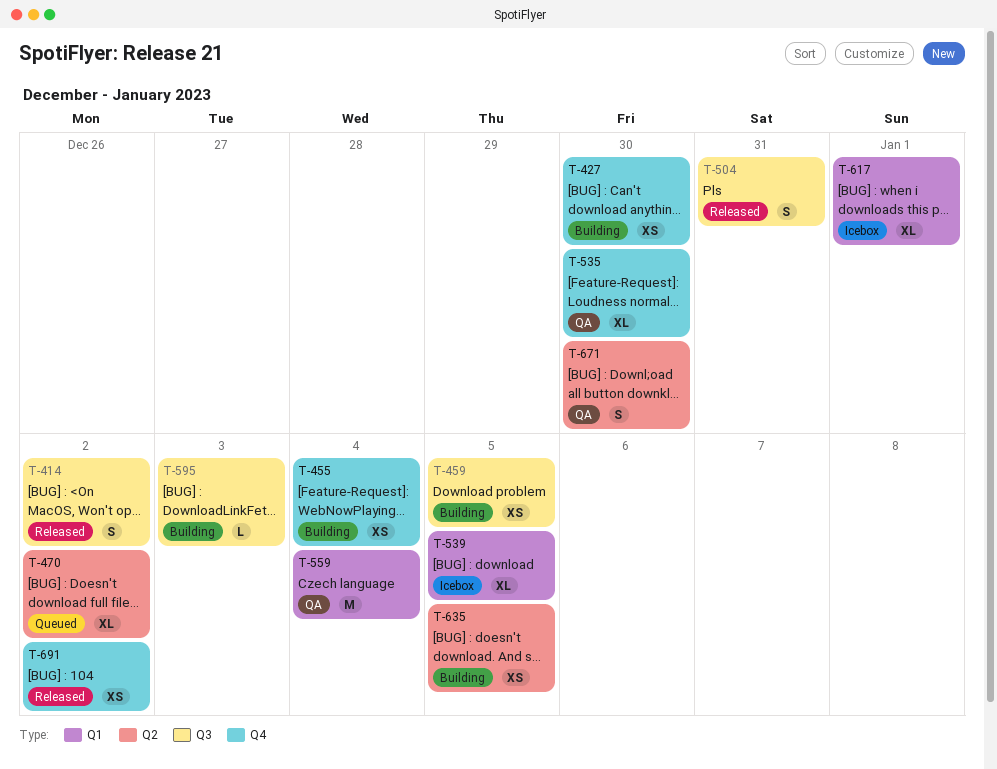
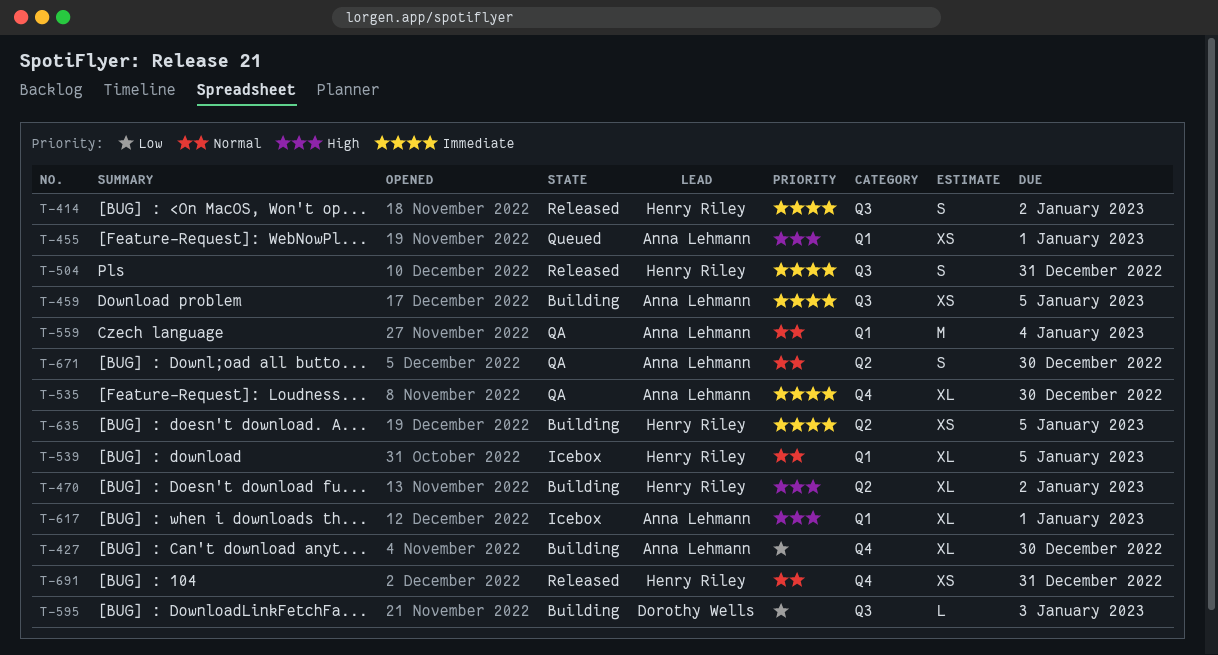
T-427, estimate: XS -> XL
T-455, status: Building -> Queued
T-455, label: Q4 -> Q1
T-455, due: Jan 4 -> Jan 1
T-470, status: Queued -> Building
T-691, due: Jan 2 -> Dec 31

